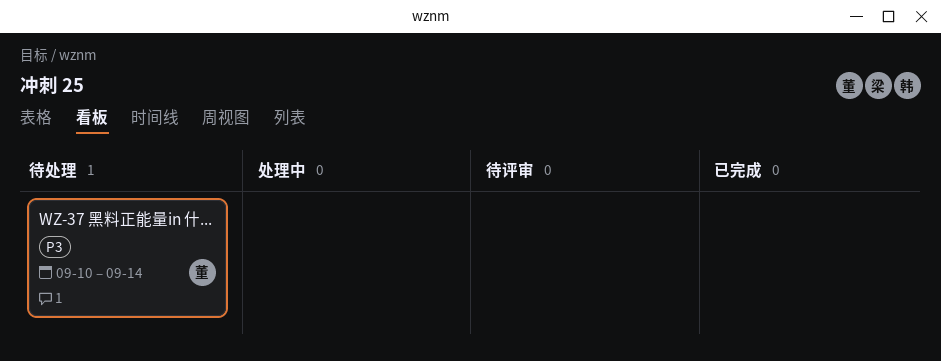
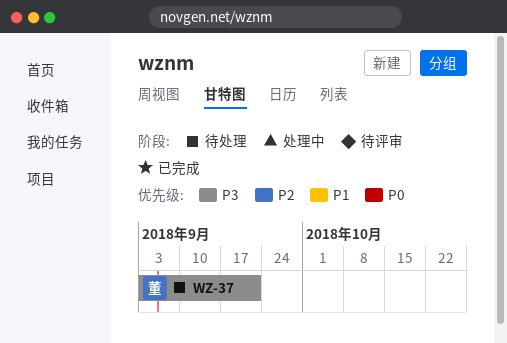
WZ-37, start: Sep 10 -> Sep 3
WZ-37, due: Sep 14 -> Sep 21

